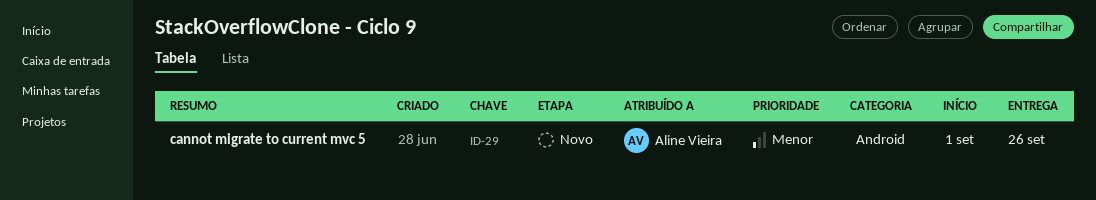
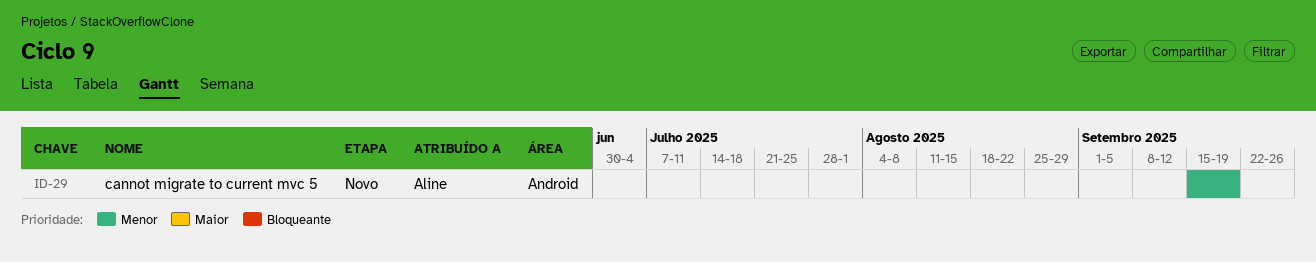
ID-29, start: Sep 1 -> Sep 15
ID-29, due: Sep 26 -> Sep 19

